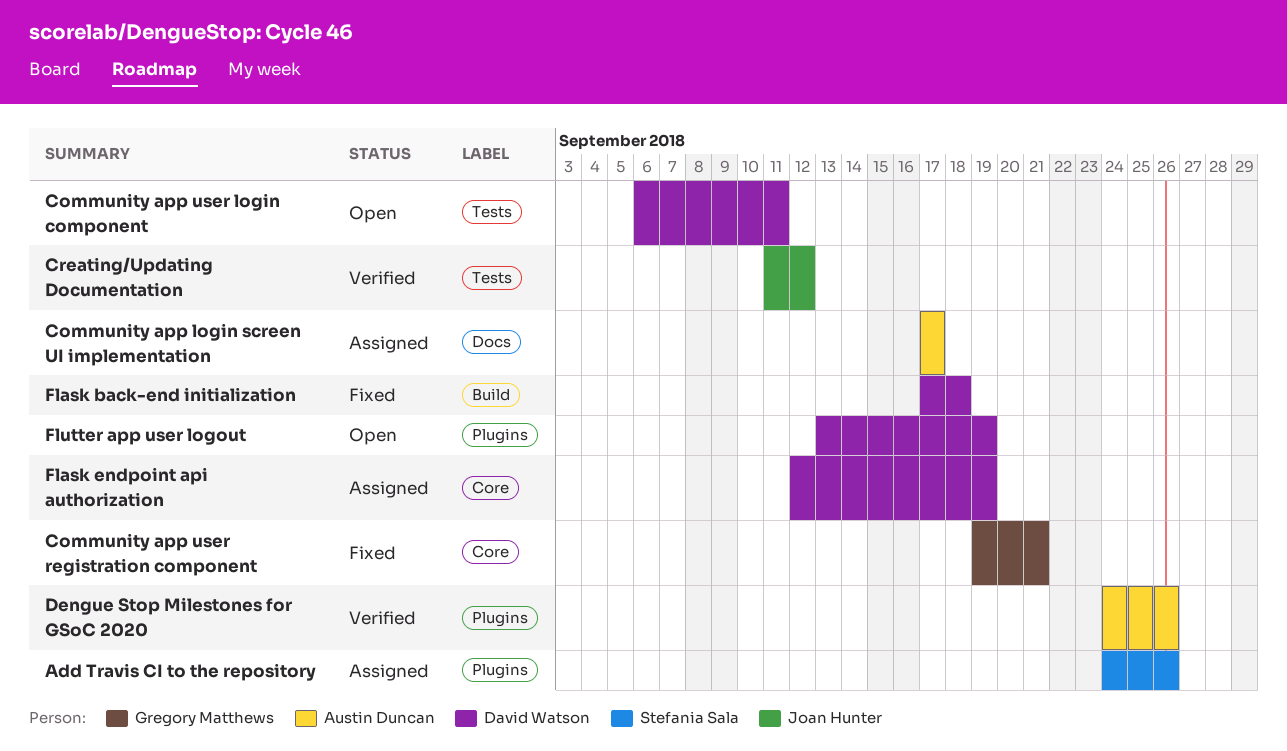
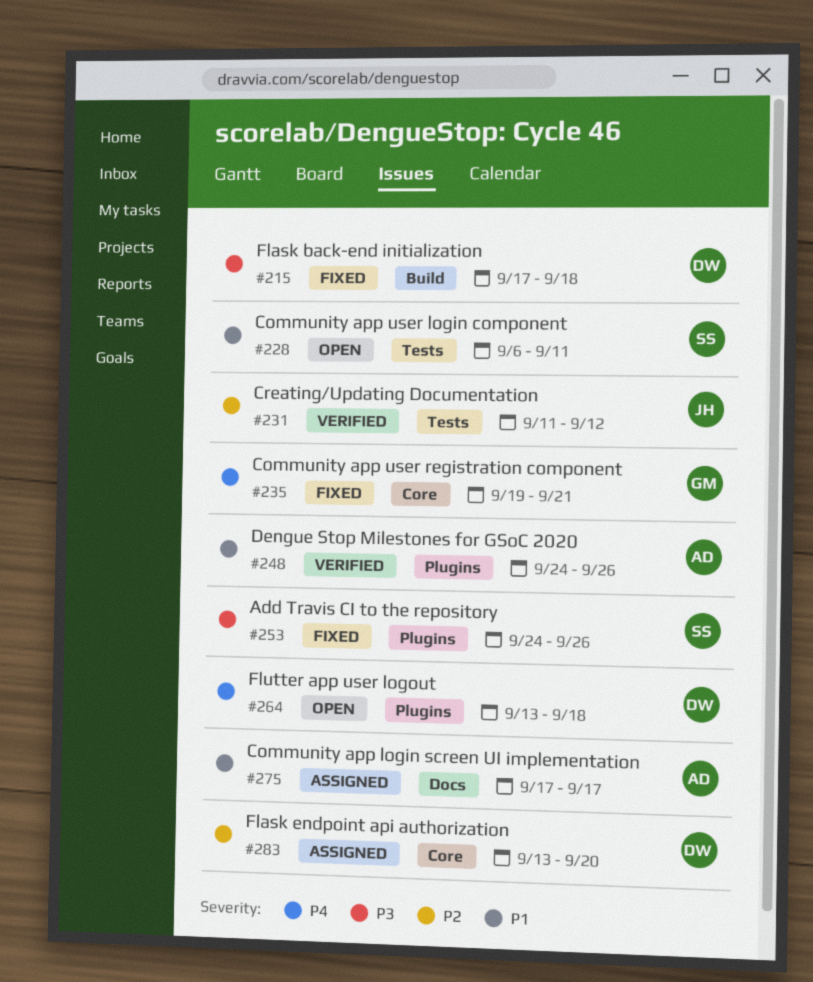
Add Travis CI to the repository, status: Assigned -> Fixed
Community app user login component, owner: David Watson -> Stefania Sala
Flask endpoint api authorization, start: Sep 12 -> Sep 13
Flask endpoint api authorization, due: Sep 19 -> Sep 20
Flutter app user logout, due: Sep 19 -> Sep 18

